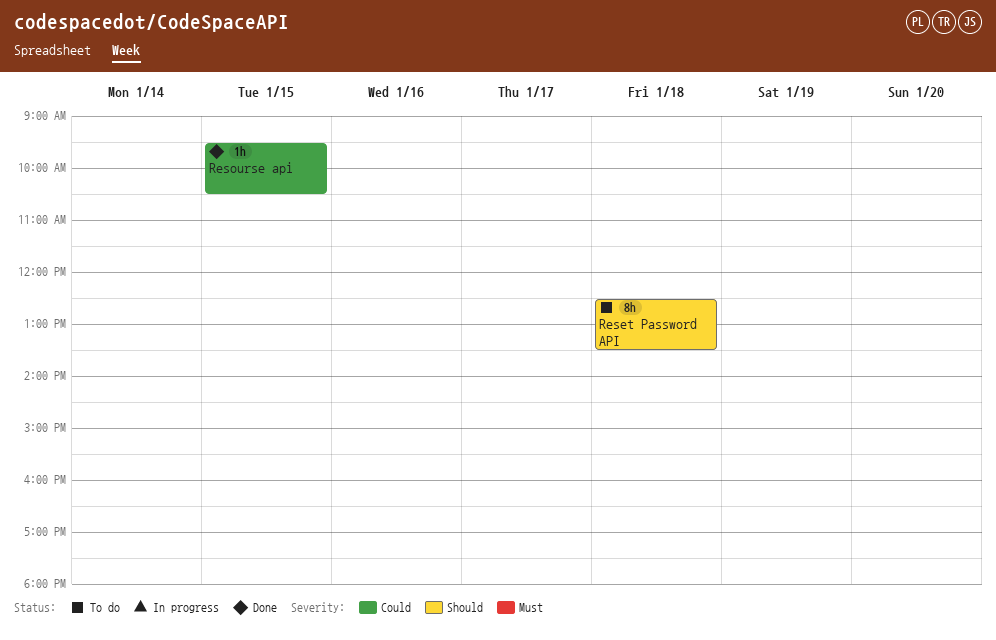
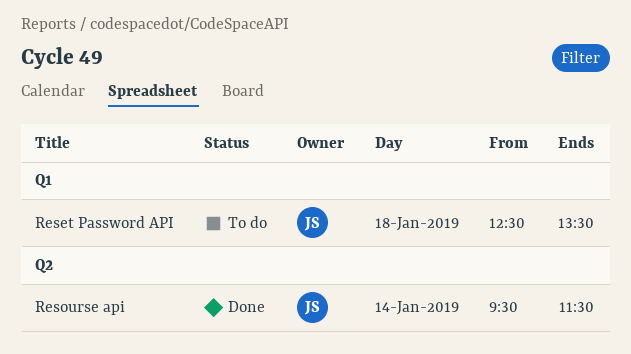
Resourse api, day: Jan 15 -> Jan 14
Resourse api, ends: 10:30 -> 11:30

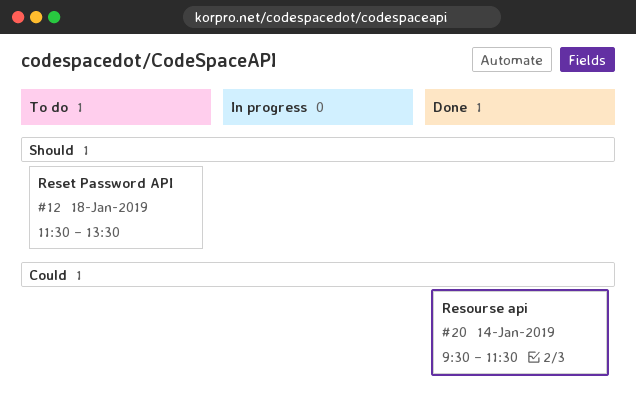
Reset Password API, begins: 12:30 -> 11:30

